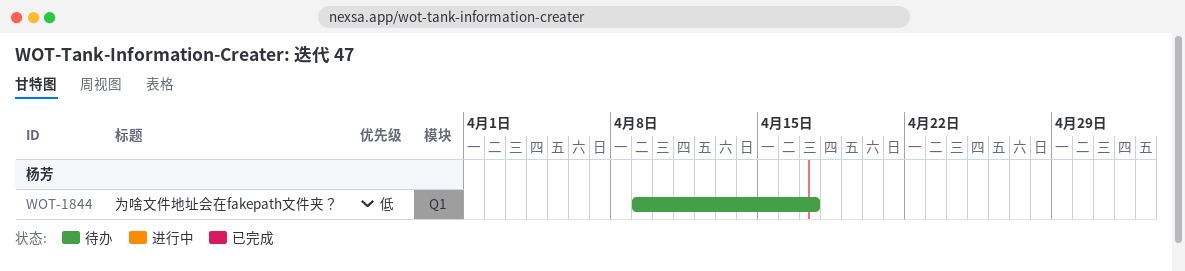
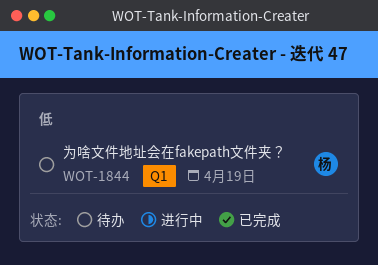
WOT-1844, due: Apr 17 -> Apr 19

